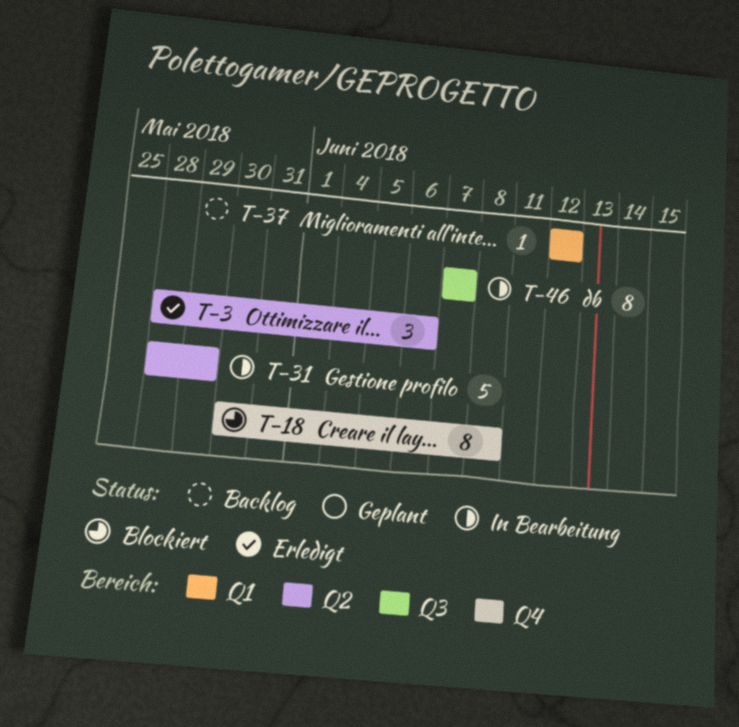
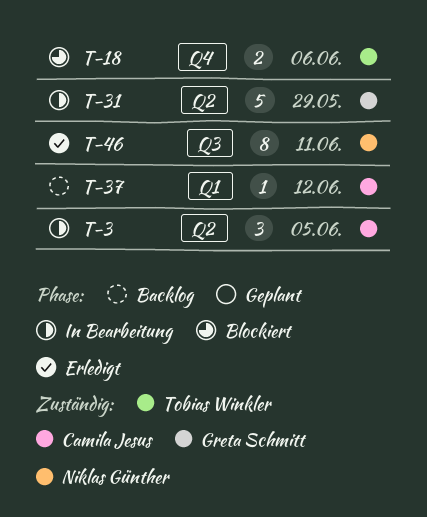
T-3, status: Erledigt -> In Bearbeitung
T-3, due: Jun 6 -> Jun 5
T-18, estimate: 8 -> 2
T-18, due: Jun 8 -> Jun 6
T-46, status: In Bearbeitung -> Erledigt
T-46, due: Jun 7 -> Jun 11

